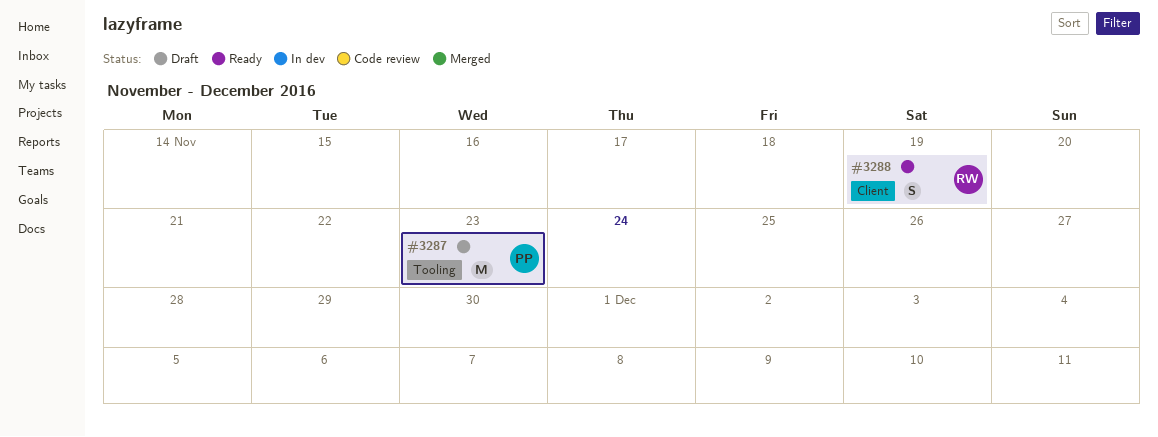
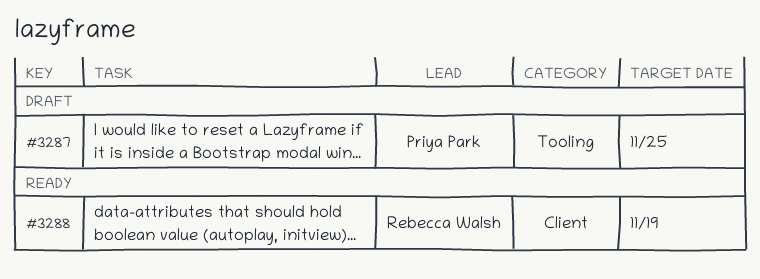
#3287, due: Nov 23 -> Nov 25

